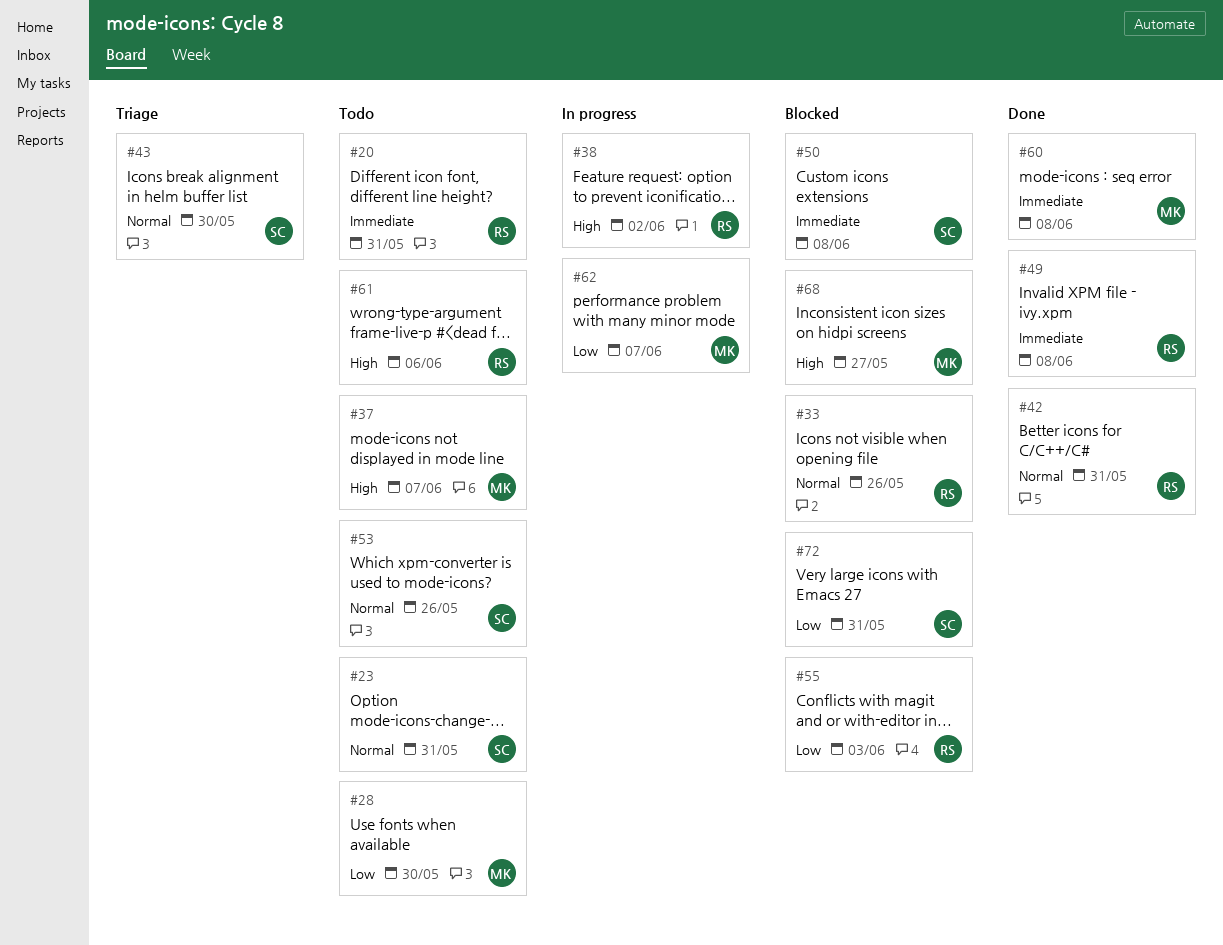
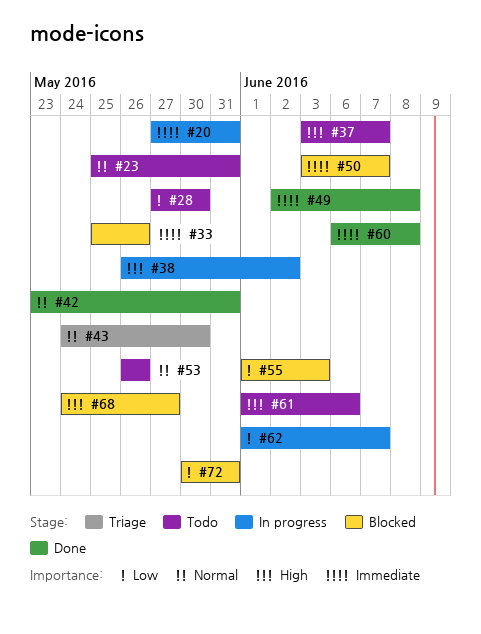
#20, status: Todo -> In progress
#33, priority: Normal -> Immediate
#50, due: Jun 8 -> Jun 7

